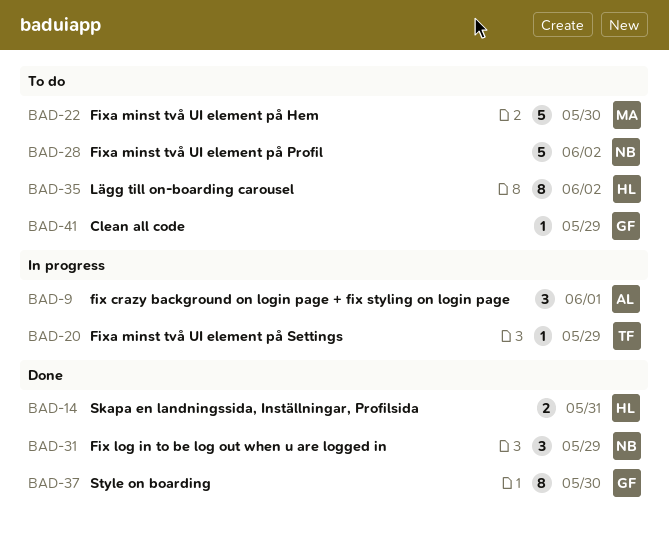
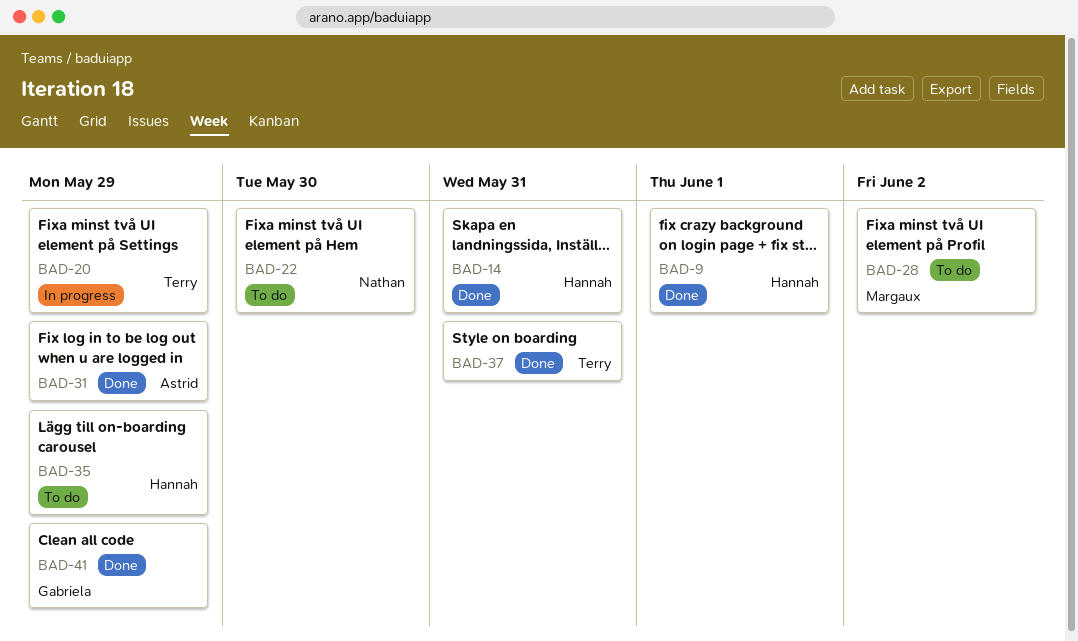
BAD-9, status: In progress -> Done
BAD-9, owner: Astrid -> Hannah
BAD-22, owner: Margaux -> Nathan
BAD-28, owner: Nathan -> Margaux
BAD-31, owner: Nathan -> Astrid
BAD-35, due: Jun 2 -> May 29
BAD-37, owner: Gabriela -> Terry
BAD-37, due: May 30 -> May 31
BAD-41, status: To do -> Done

